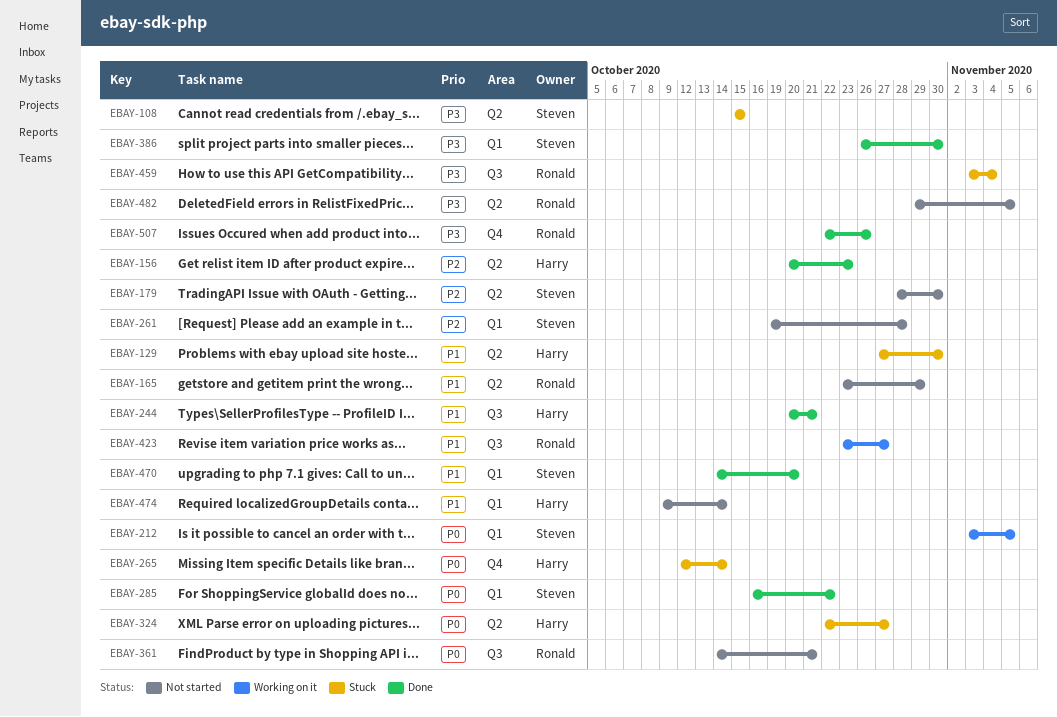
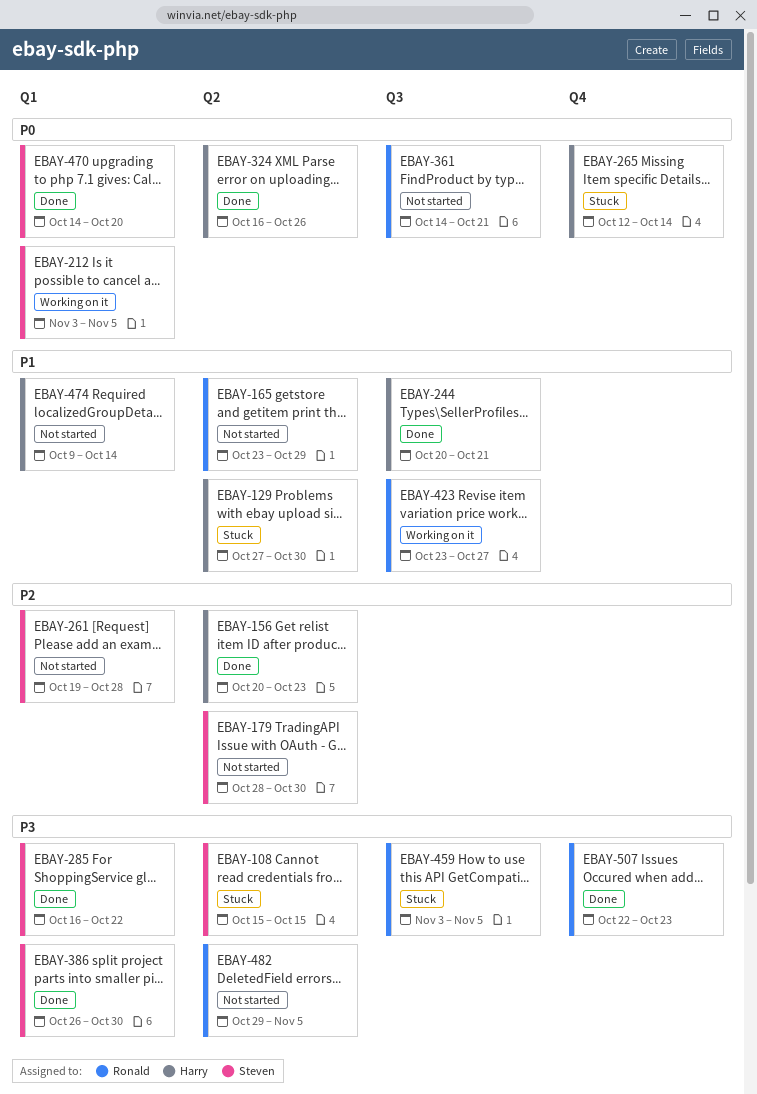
EBAY-285, priority: P0 -> P3
EBAY-324, status: Stuck -> Done
EBAY-324, start: Oct 22 -> Oct 16
EBAY-324, due: Oct 27 -> Oct 26
EBAY-459, due: Nov 4 -> Nov 5
EBAY-470, priority: P1 -> P0
EBAY-507, due: Oct 26 -> Oct 23

